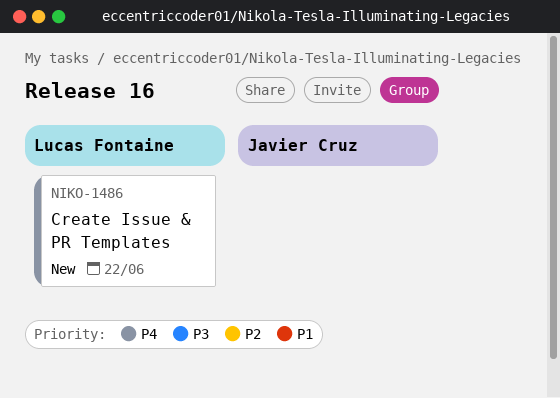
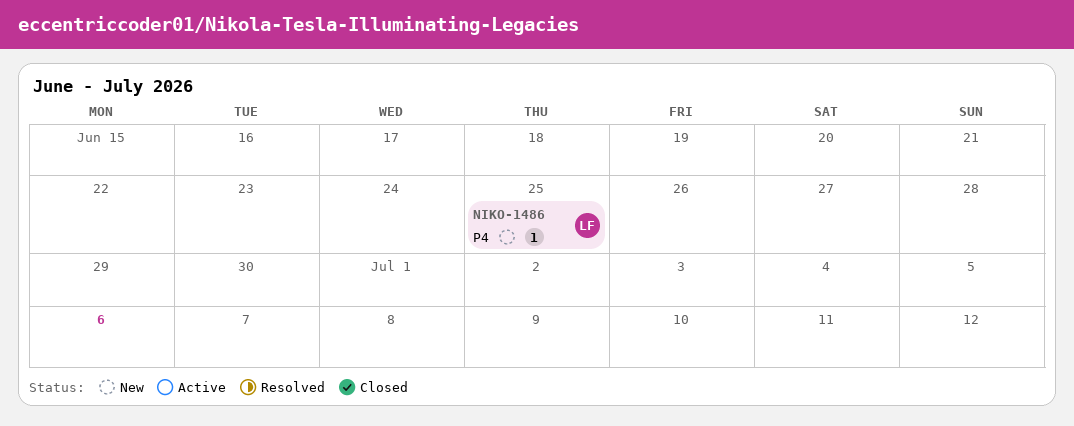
NIKO-1486, due: Jun 22 -> Jun 25

